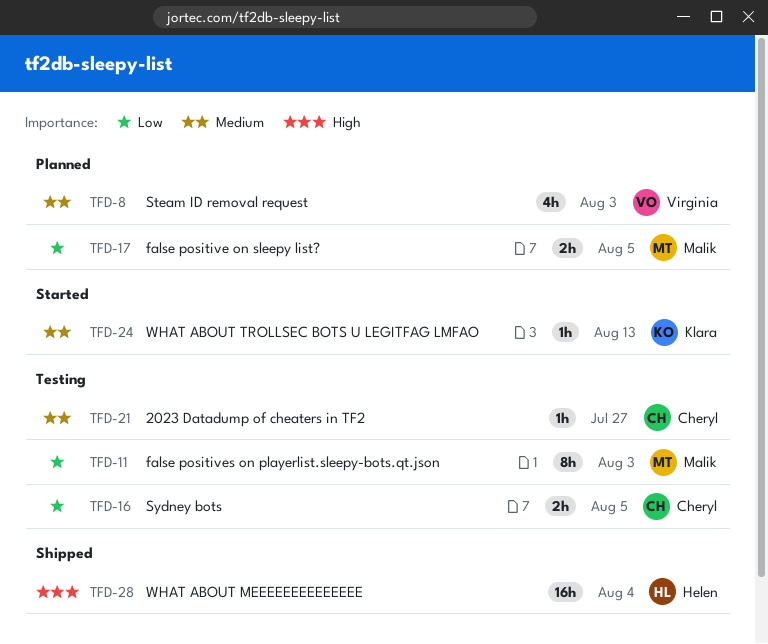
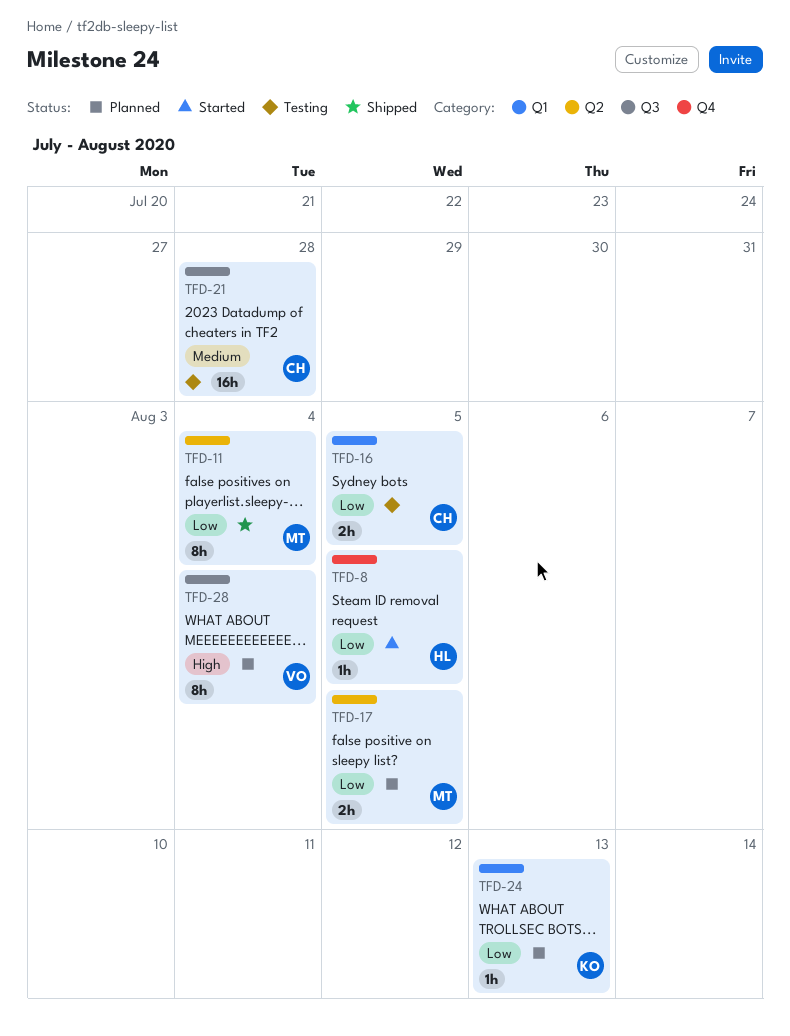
TFD-8, status: Planned -> Started
TFD-8, owner: Virginia -> Helen
TFD-8, priority: Medium -> Low
TFD-8, estimate: 4h -> 1h
TFD-8, due: Aug 3 -> Aug 5
TFD-11, status: Testing -> Shipped
TFD-11, due: Aug 3 -> Aug 4
TFD-21, estimate: 1h -> 16h
TFD-21, due: Jul 27 -> Jul 28
TFD-24, status: Started -> Planned
TFD-24, priority: Medium -> Low
TFD-28, status: Shipped -> Planned
TFD-28, owner: Helen -> Virginia
TFD-28, estimate: 16h -> 8h

